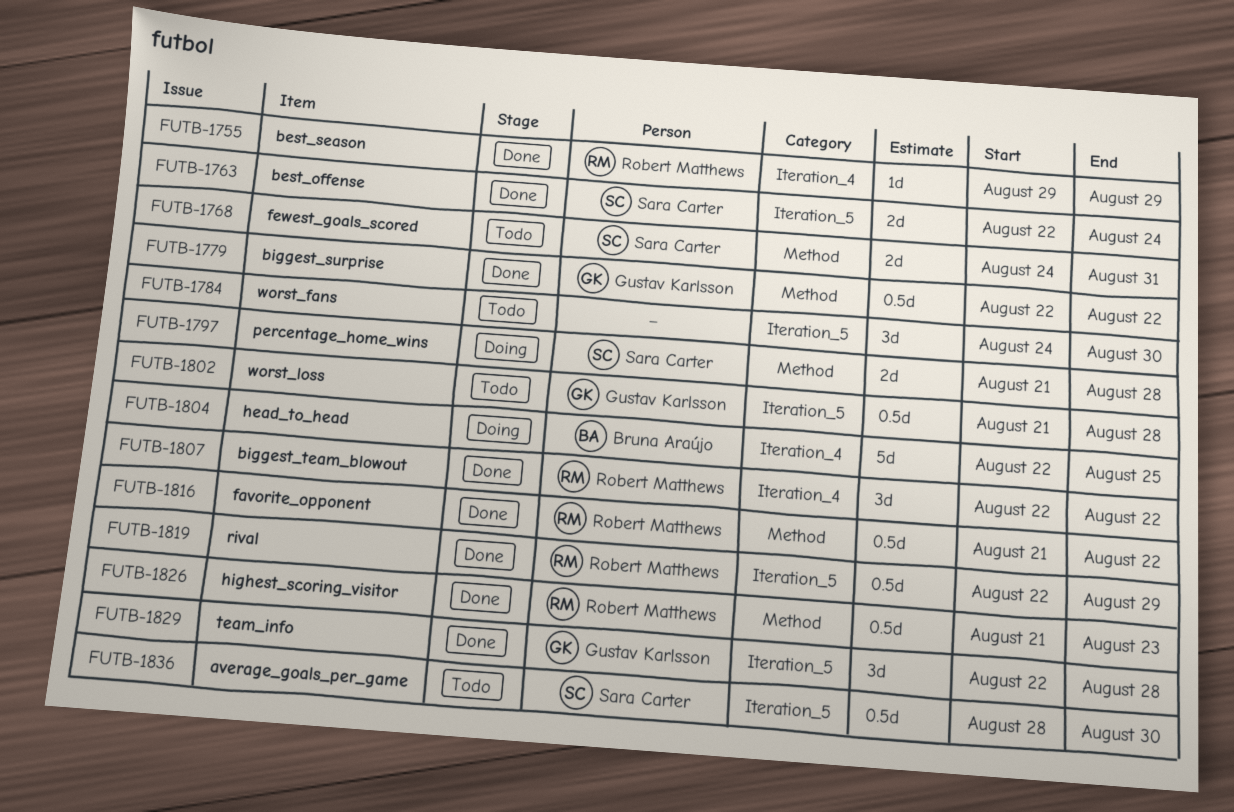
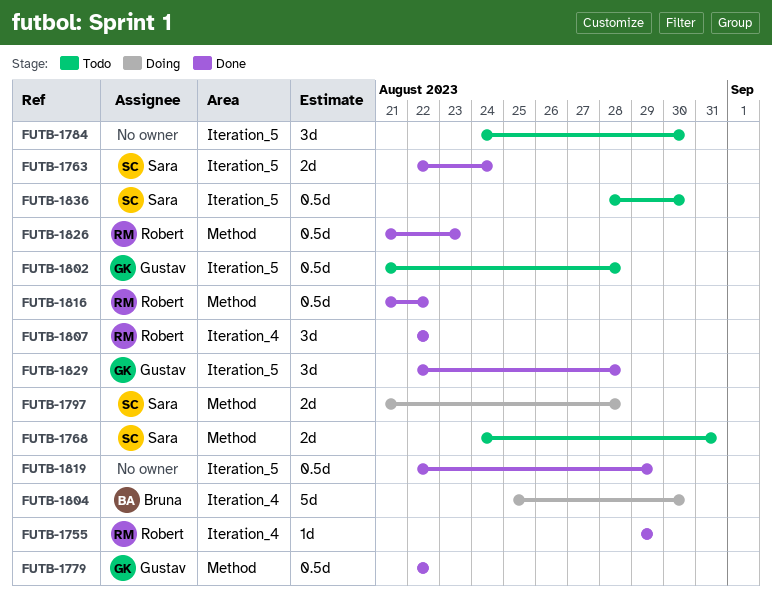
FUTB-1804, start: Aug 22 -> Aug 25
FUTB-1804, due: Aug 25 -> Aug 30
FUTB-1819, owner: Robert Matthews -> none

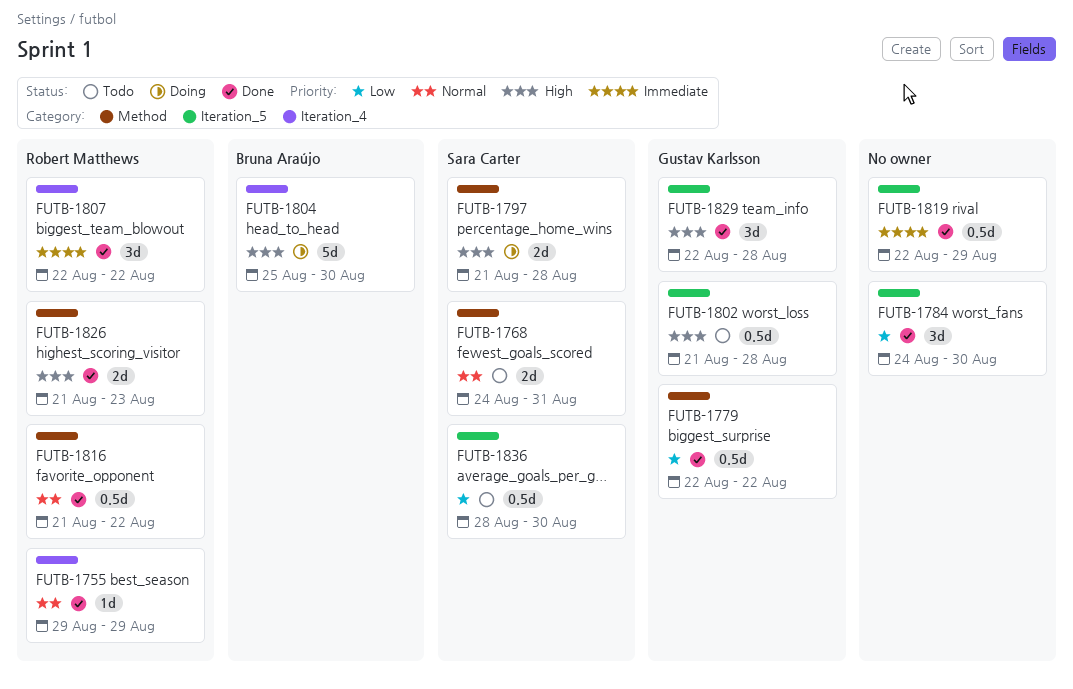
FUTB-1763: present -> none
FUTB-1784, status: Todo -> Done
FUTB-1826, estimate: 0.5d -> 2d

